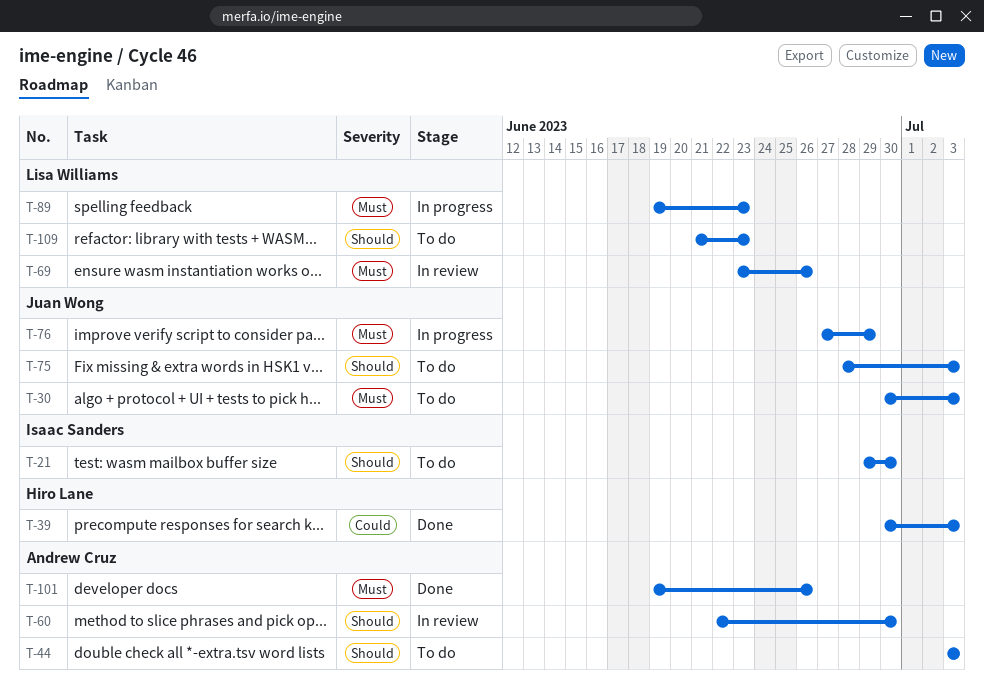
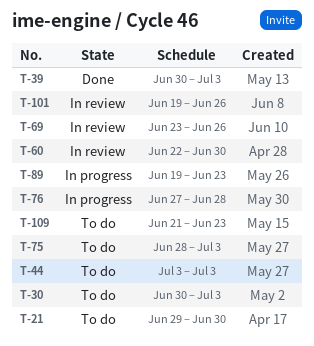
T-76, due: Jun 29 -> Jun 28
T-101, status: Done -> In review

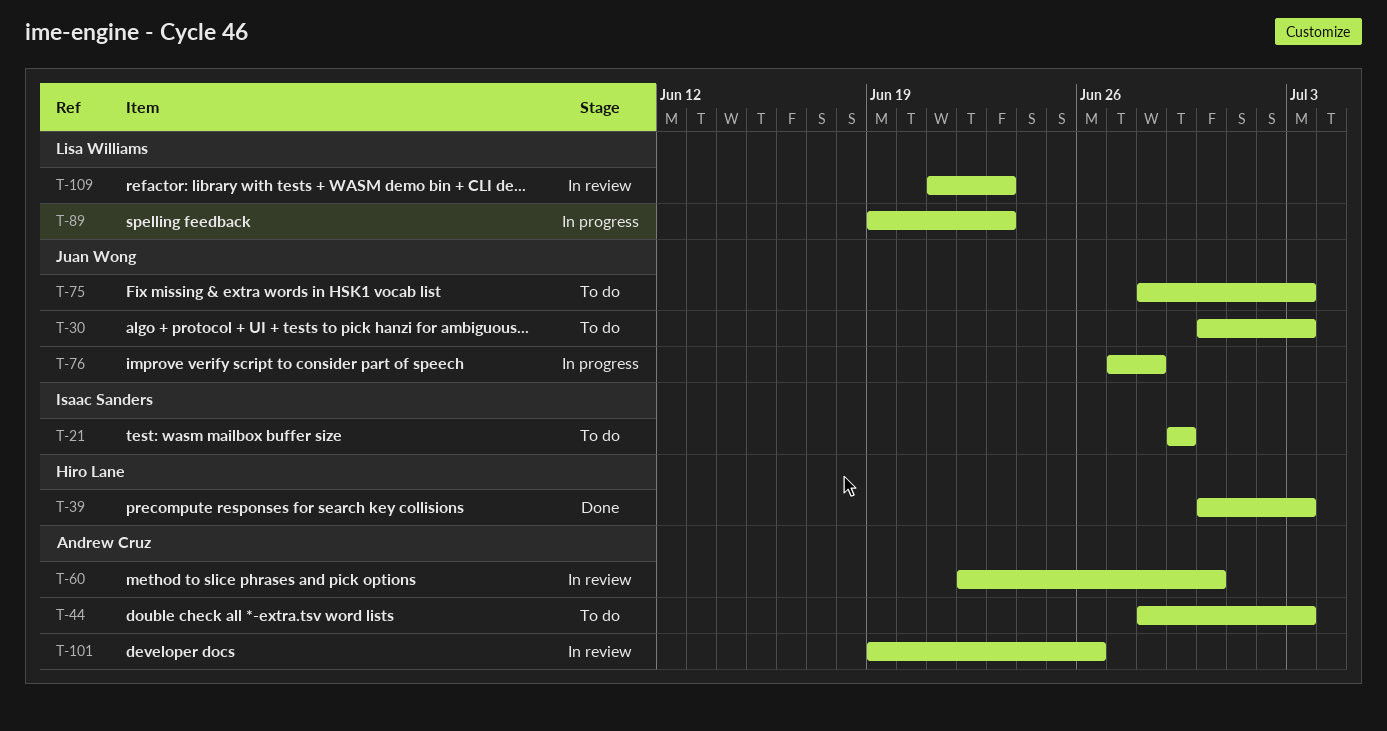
T-21, due: Jun 30 -> Jun 29
T-44, start: Jul 3 -> Jun 28
T-69: present -> none
T-109, status: To do -> In review

